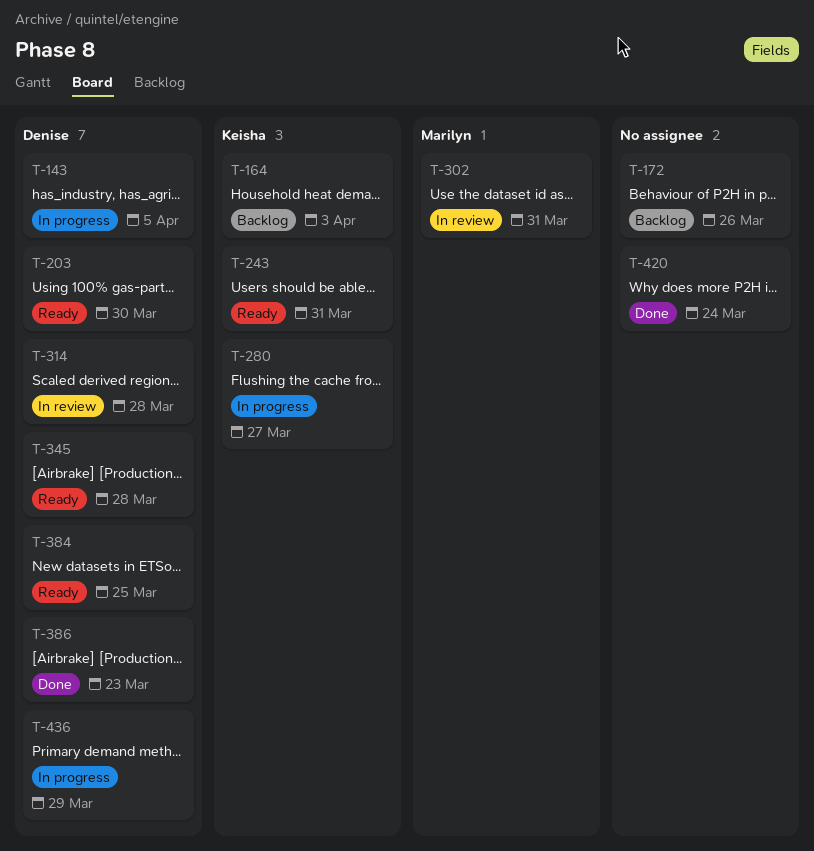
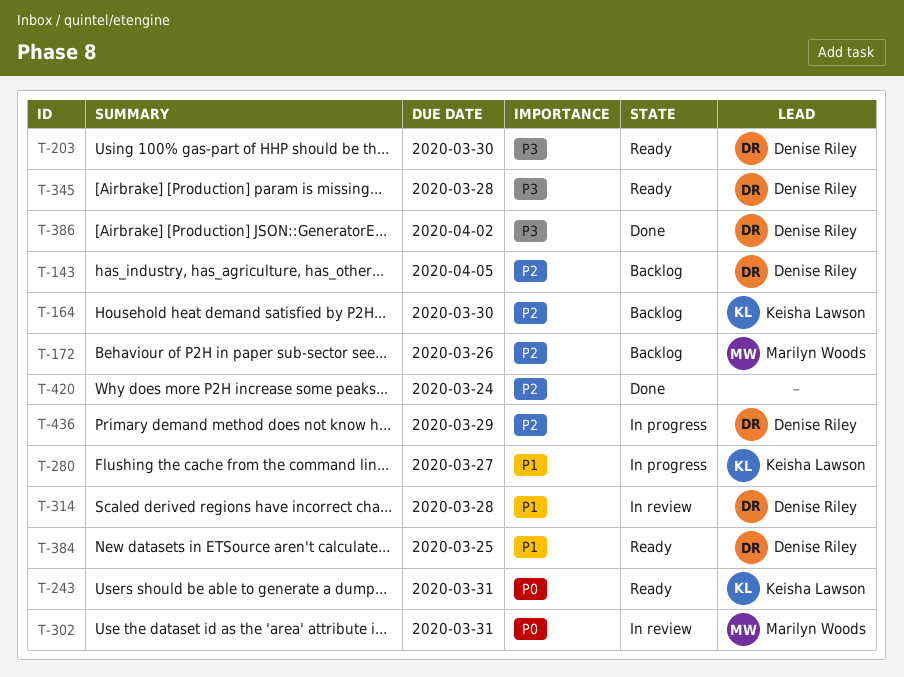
T-143, status: In progress -> Backlog
T-164, due: Apr 3 -> Mar 30
T-172, owner: none -> Marilyn Woods
T-386, due: Mar 23 -> Apr 2

